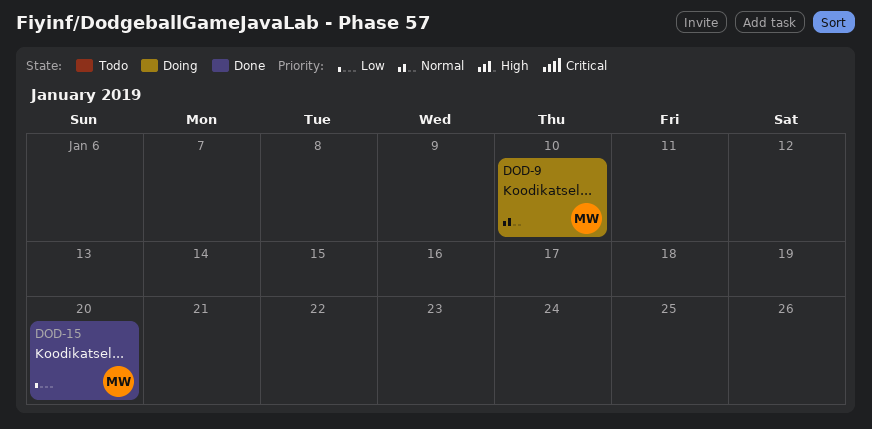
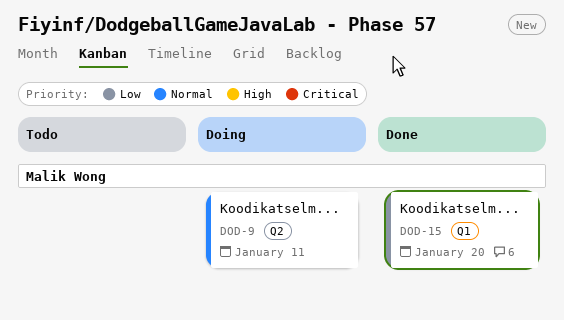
DOD-9, due: Jan 10 -> Jan 11

